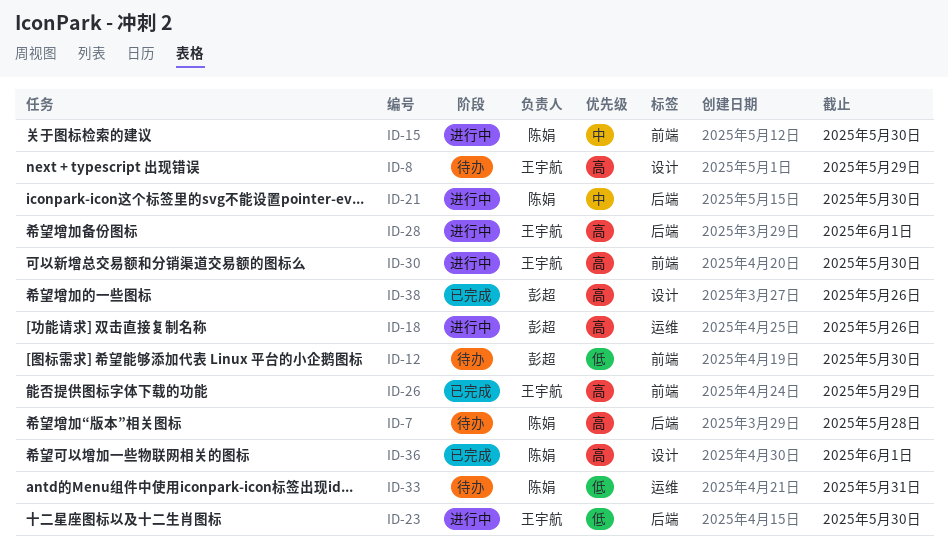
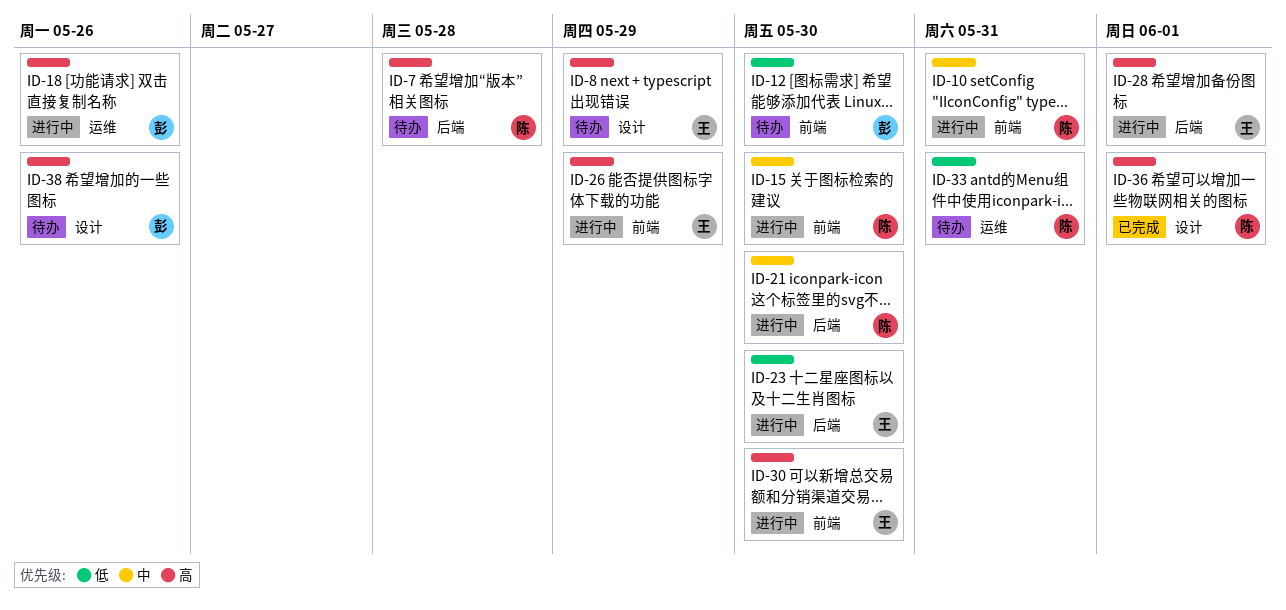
ID-10: none -> present
ID-26, status: 已完成 -> 进行中
ID-38, status: 已完成 -> 待办

